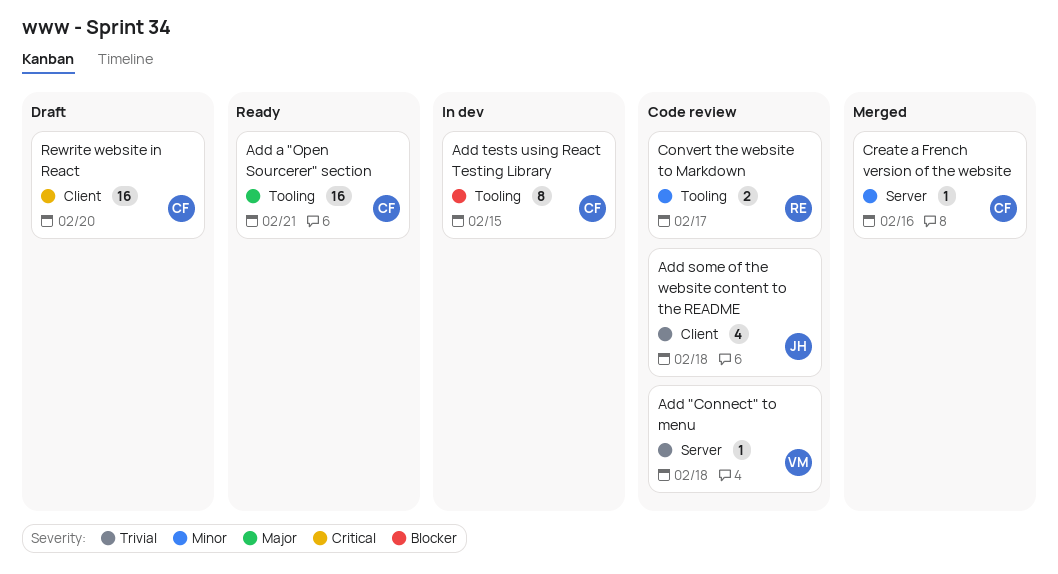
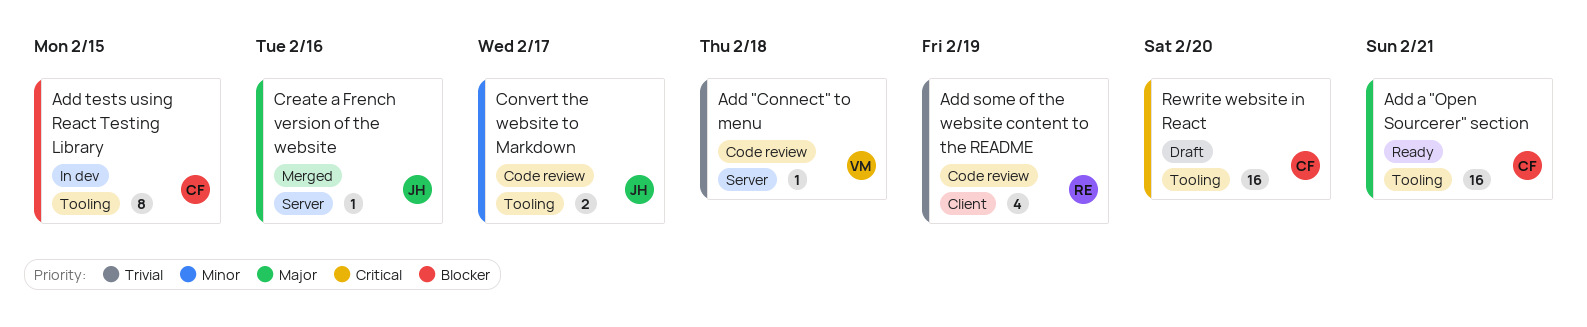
Add some of the website content to the README, owner: JH -> RE
Add some of the website content to the README, due: Feb 18 -> Feb 19
Convert the website to Markdown, owner: RE -> JH
Create a French version of the website, owner: CF -> JH
Create a French version of the website, priority: Minor -> Major
Rewrite website in React, label: Client -> Tooling

